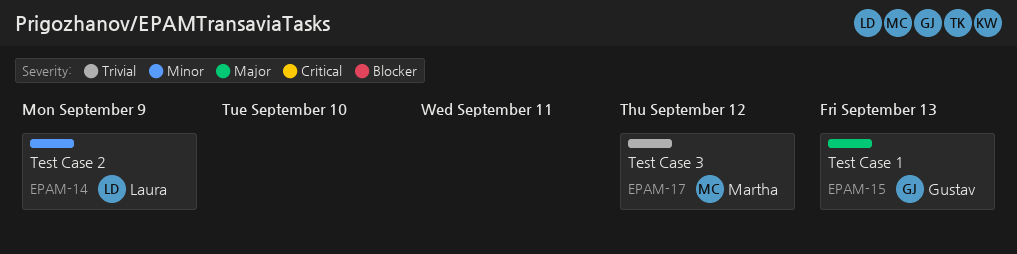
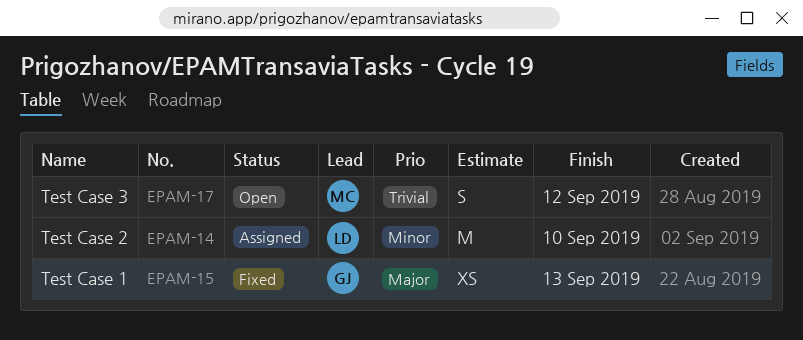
EPAM-14, due: Sep 9 -> Sep 10

